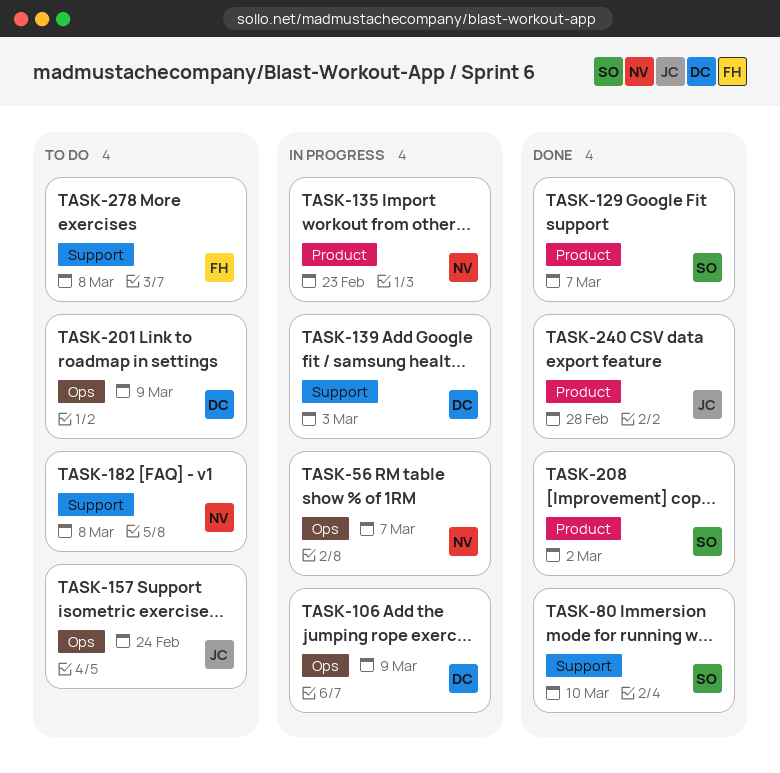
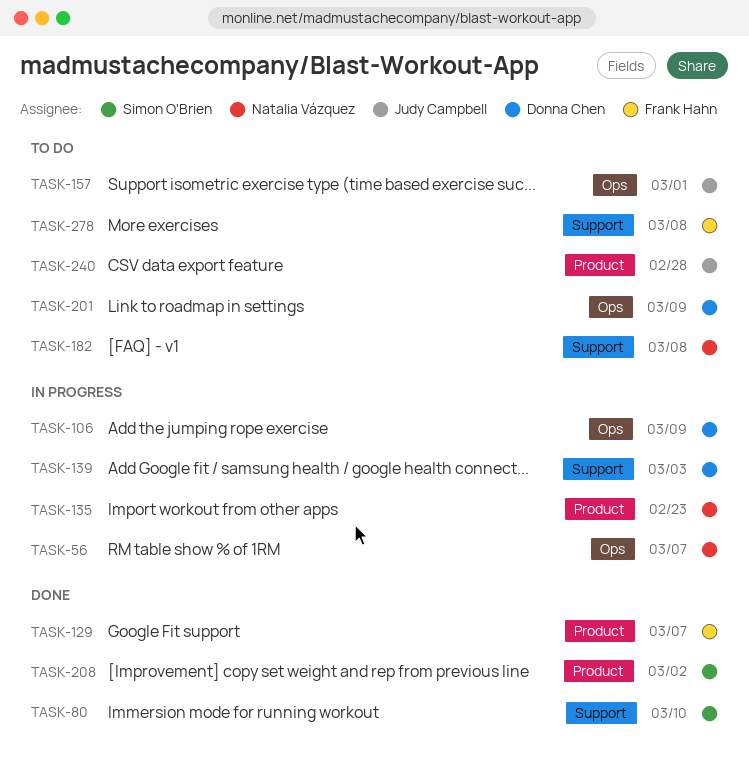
TASK-129, owner: Simon O'Brien -> Frank Hahn
TASK-157, due: Feb 24 -> Mar 1
TASK-240, status: Done -> To do

